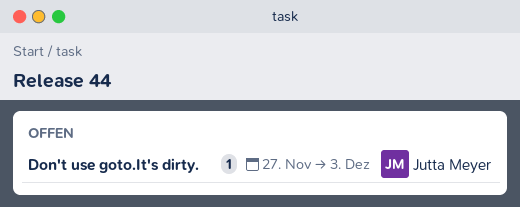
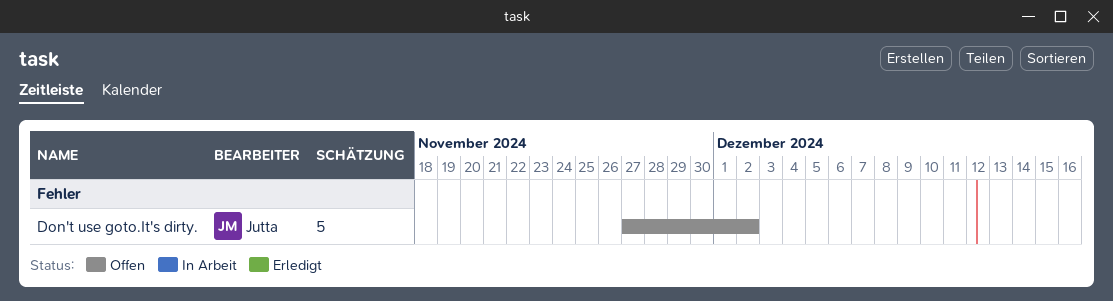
Don't use goto.It's dirty., estimate: 1 -> 5
Don't use goto.It's dirty., due: Dec 3 -> Dec 2

